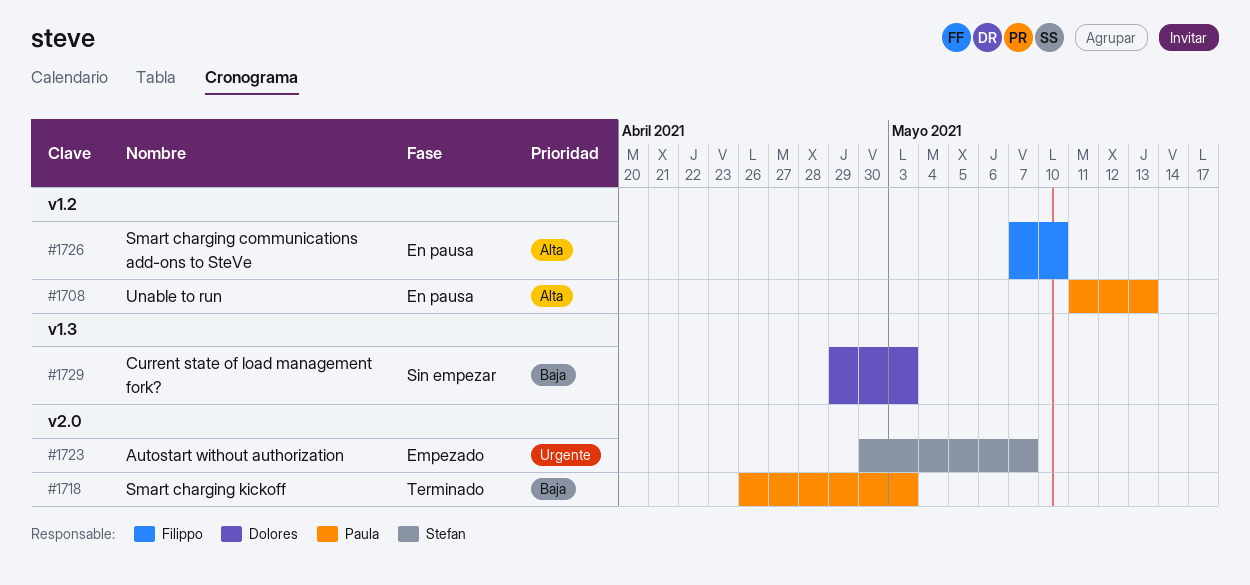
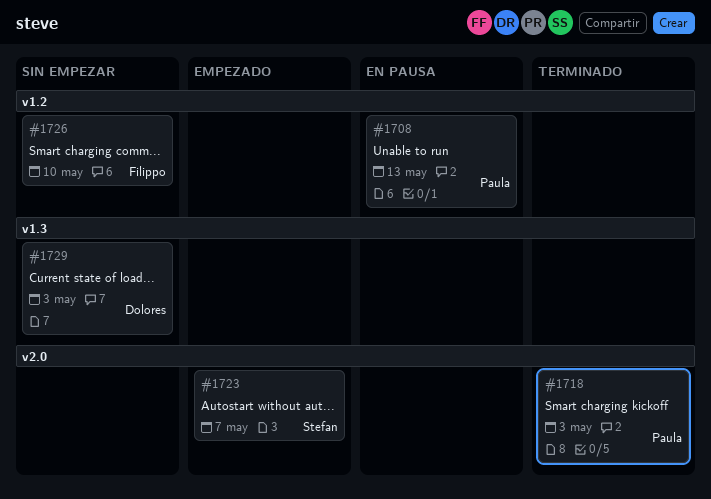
#1726, status: En pausa -> Sin empezar

